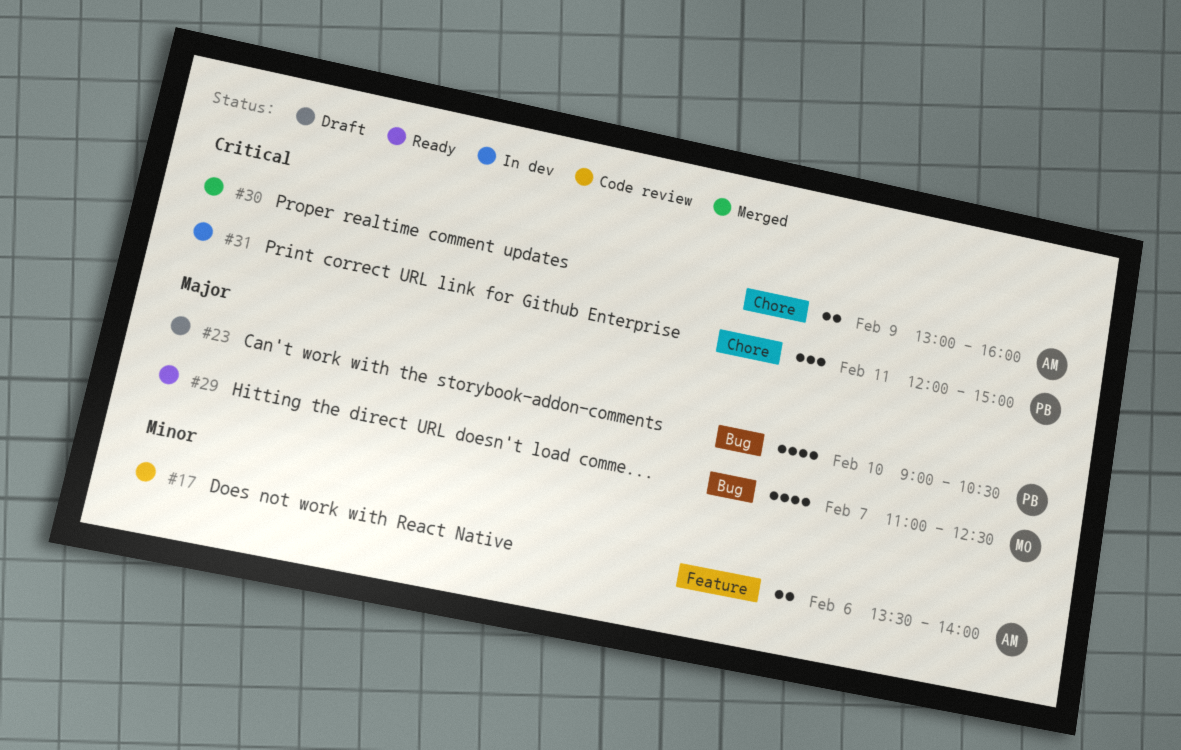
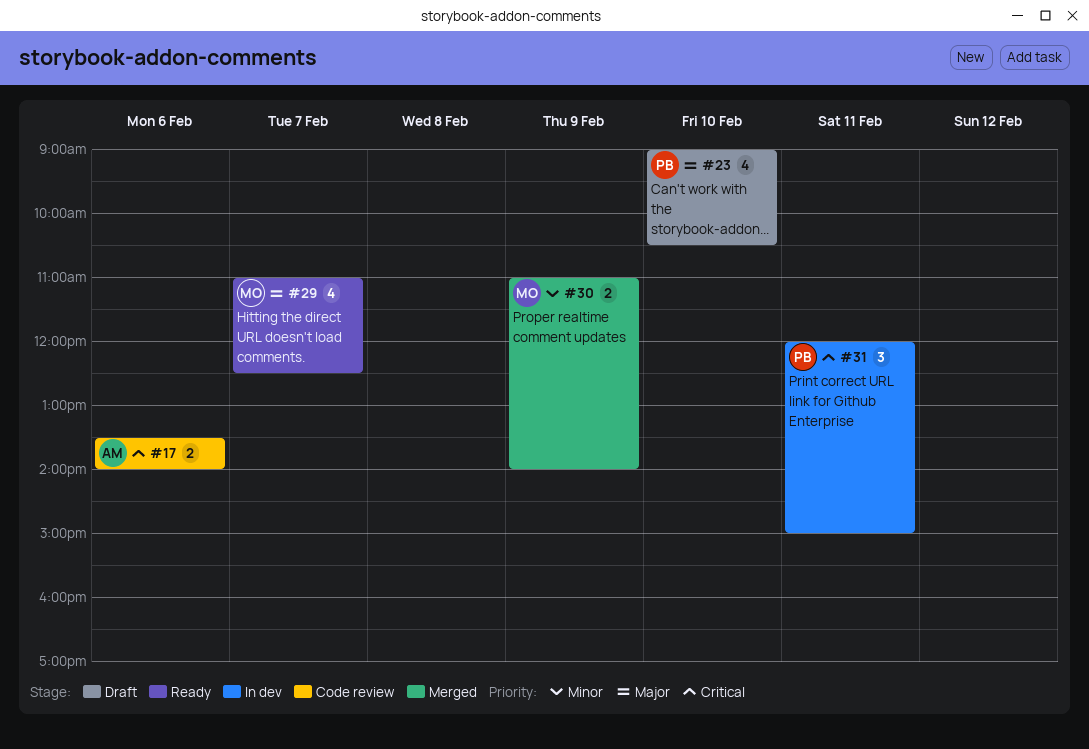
#17, priority: Minor -> Critical
#30, owner: AM -> MO
#30, priority: Critical -> Minor
#30, begins: 13:00 -> 11:00
#30, ends: 16:00 -> 14:00

